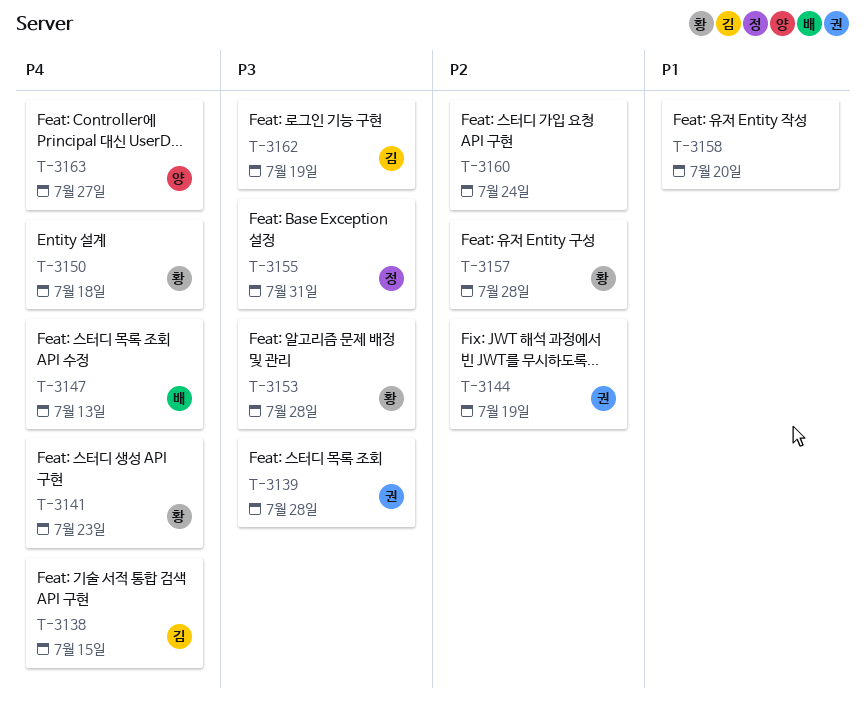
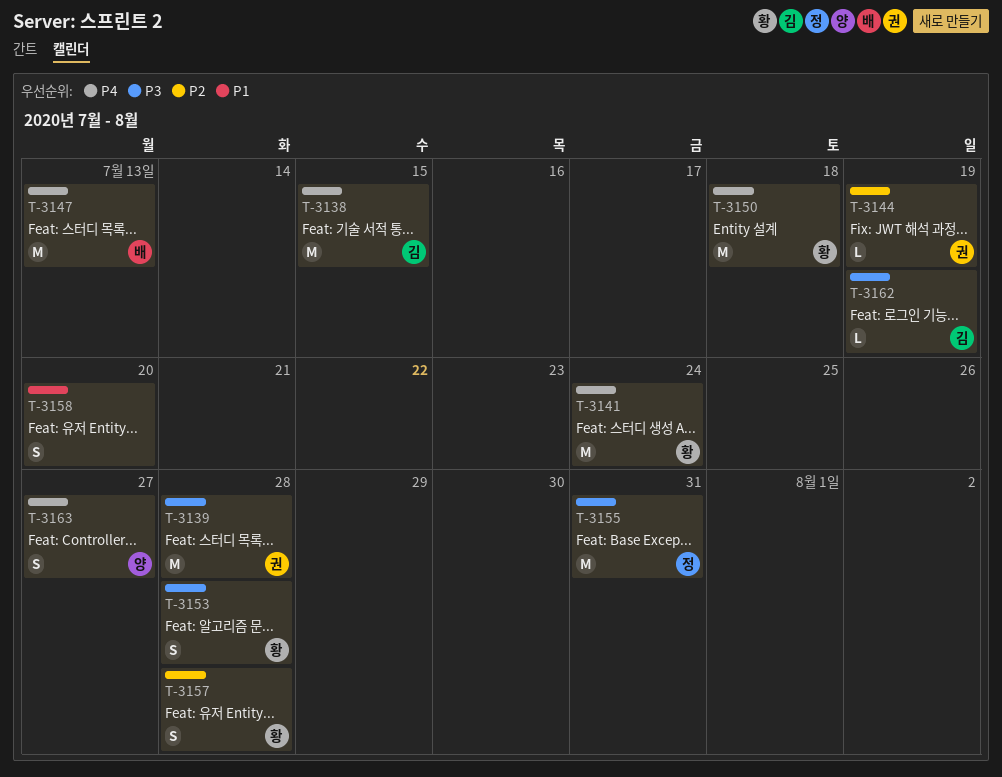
T-3141, due: Jul 23 -> Jul 24
T-3160: present -> none

